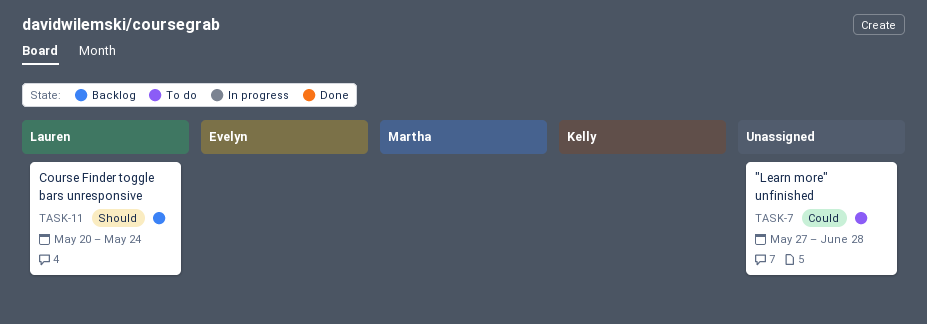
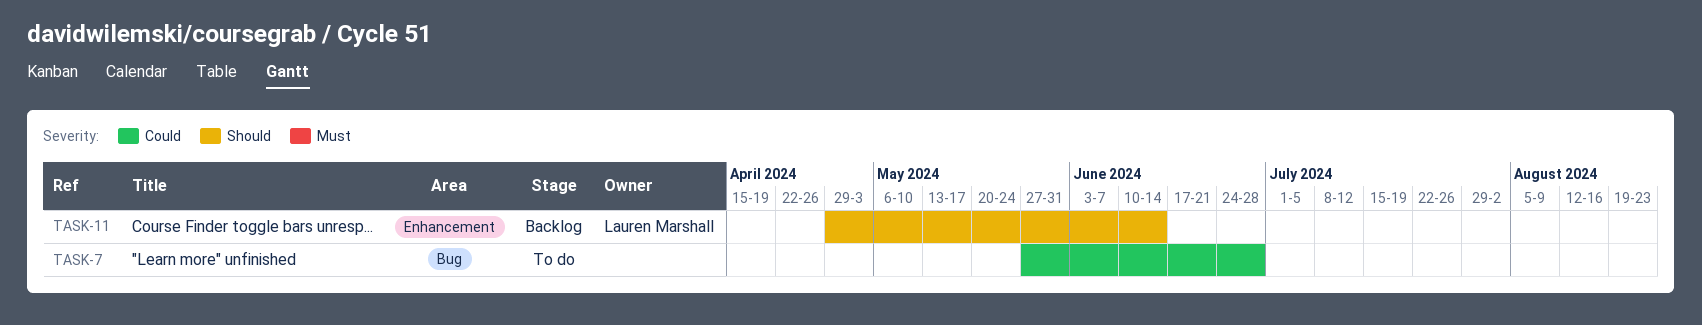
TASK-11, start: May 20 -> Apr 29
TASK-11, due: May 24 -> Jun 14

